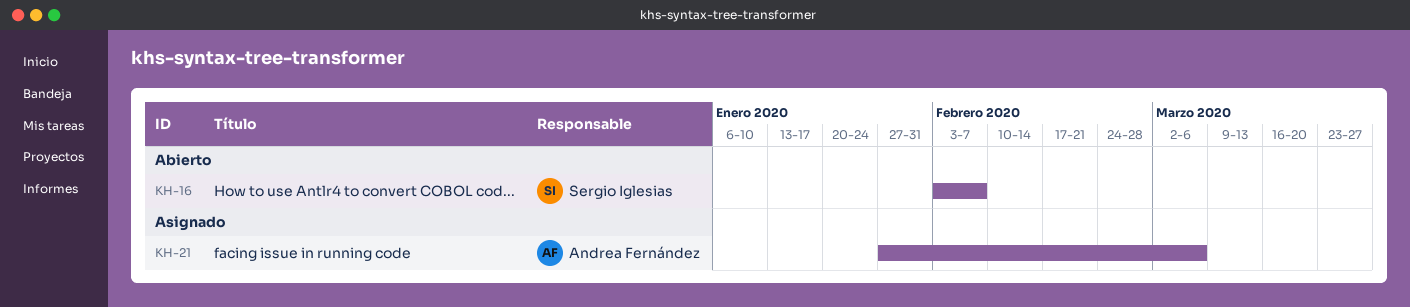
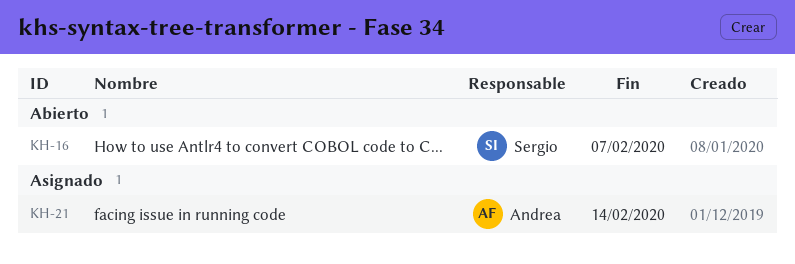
KH-21, due: Mar 6 -> Feb 14

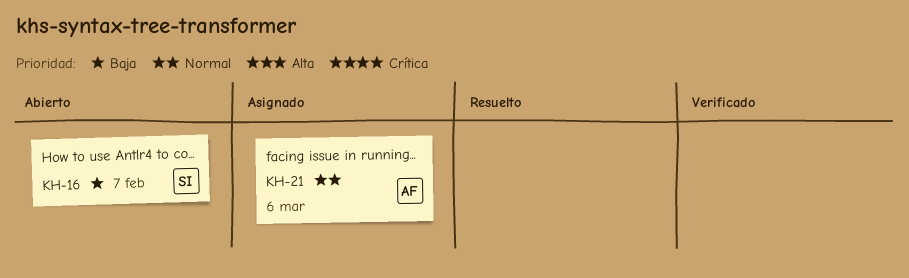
KH-21, due: Feb 14 -> Mar 6

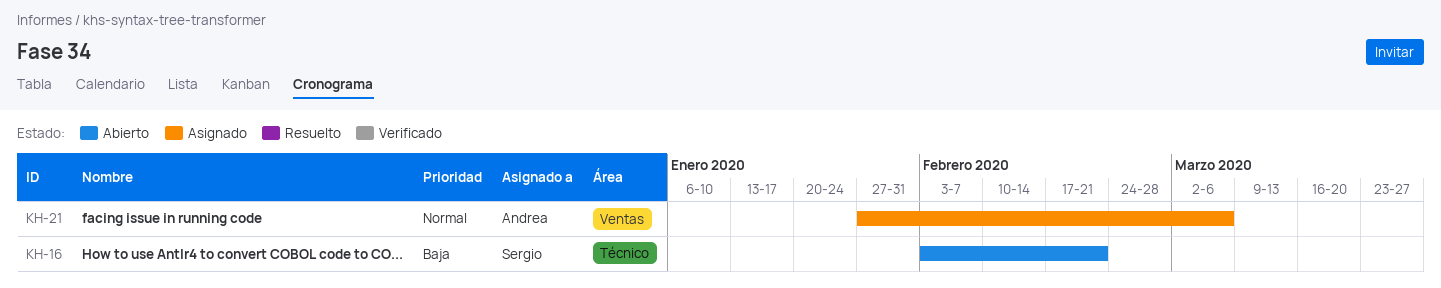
KH-16, due: Feb 7 -> Feb 21

